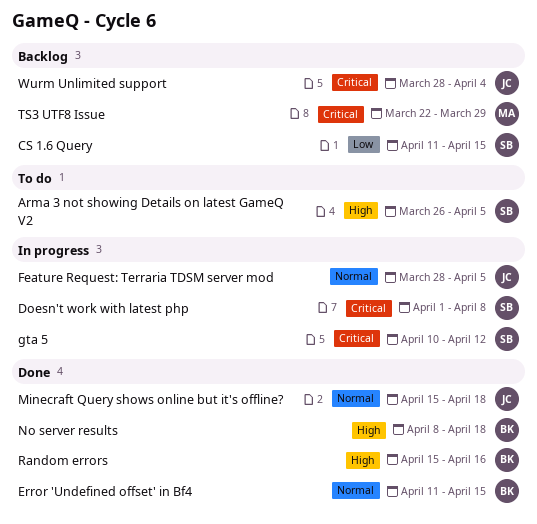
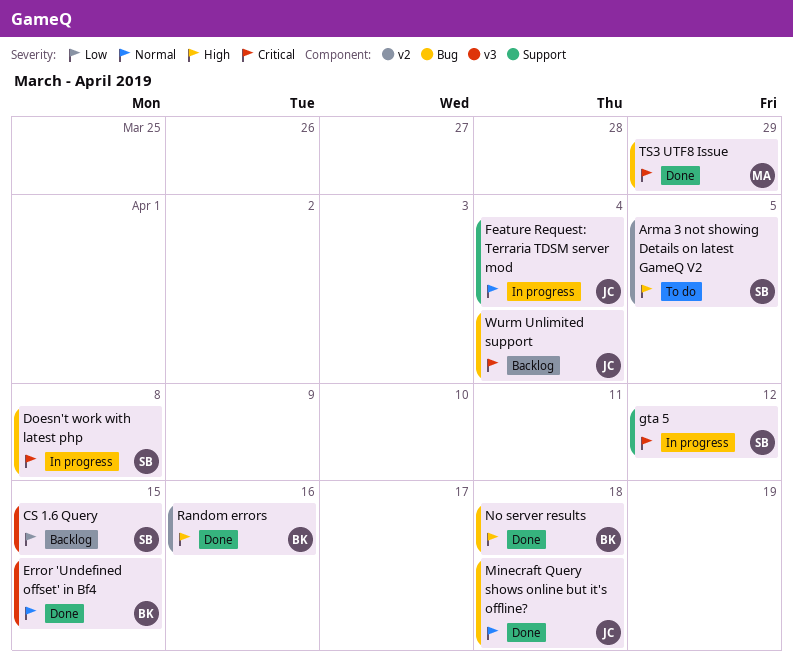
Feature Request: Terraria TDSM server mod, due: Apr 5 -> Apr 4
TS3 UTF8 Issue, status: Backlog -> Done

